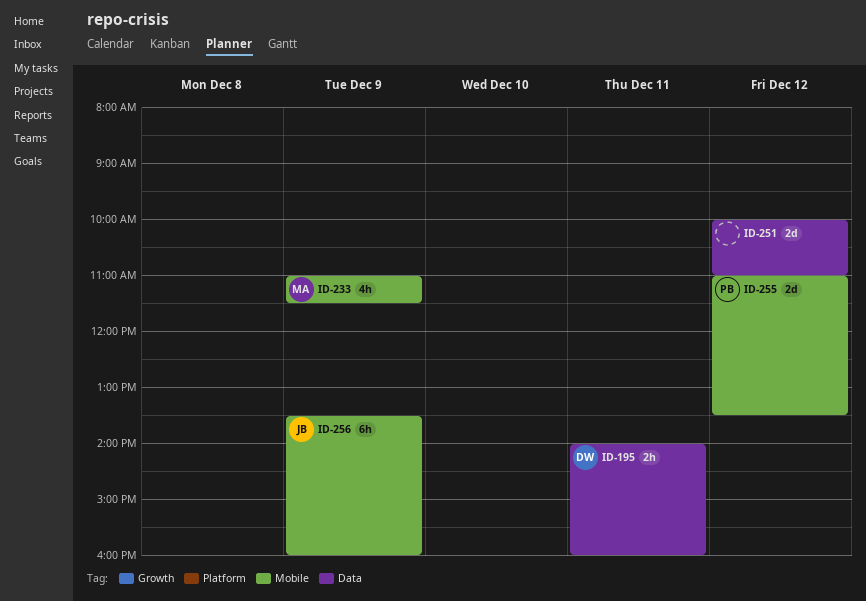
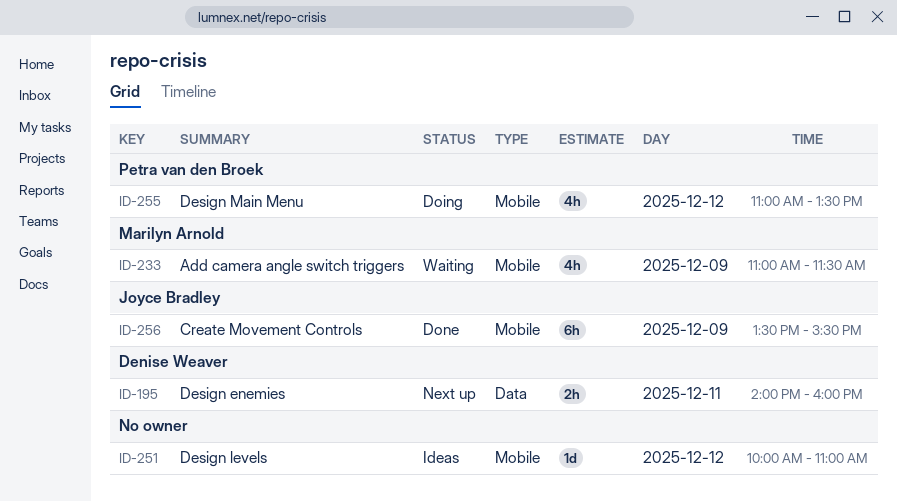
ID-251, label: Data -> Mobile
ID-251, estimate: 2d -> 1d
ID-255, estimate: 2d -> 4h
ID-256, ends: 16:00 -> 15:30

